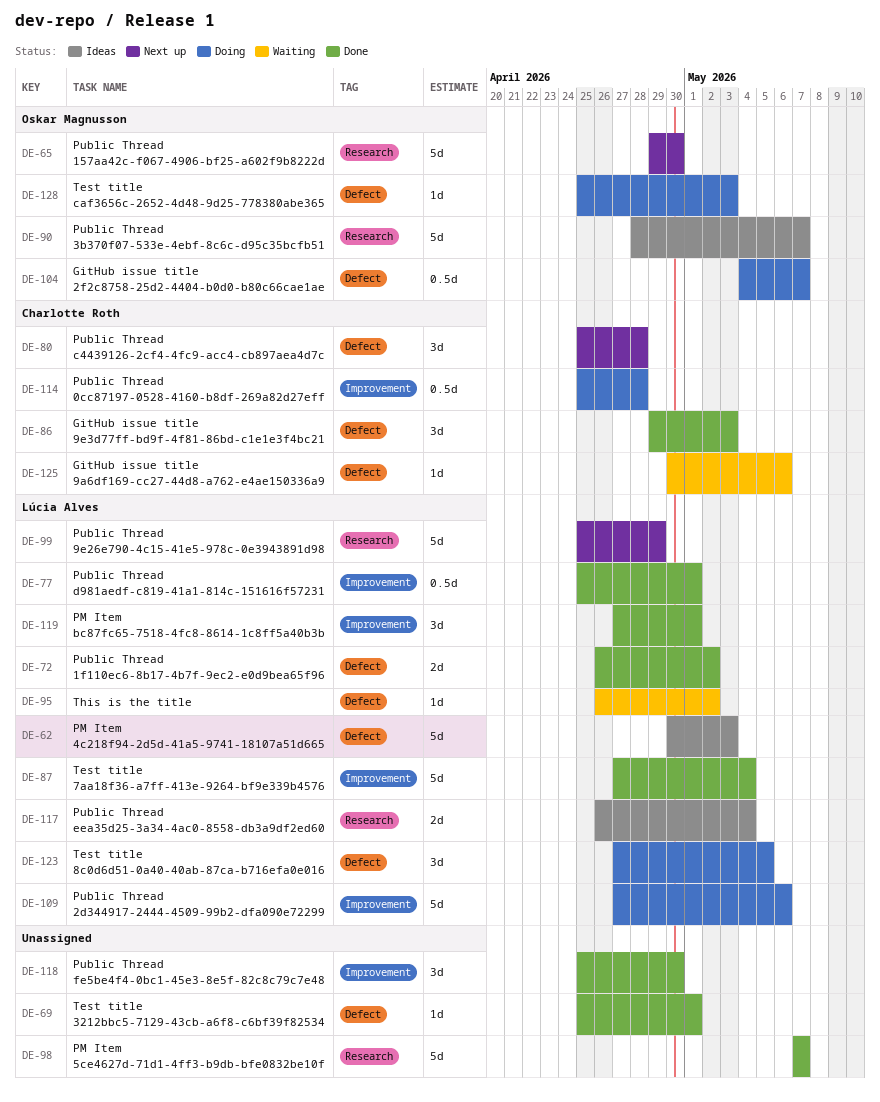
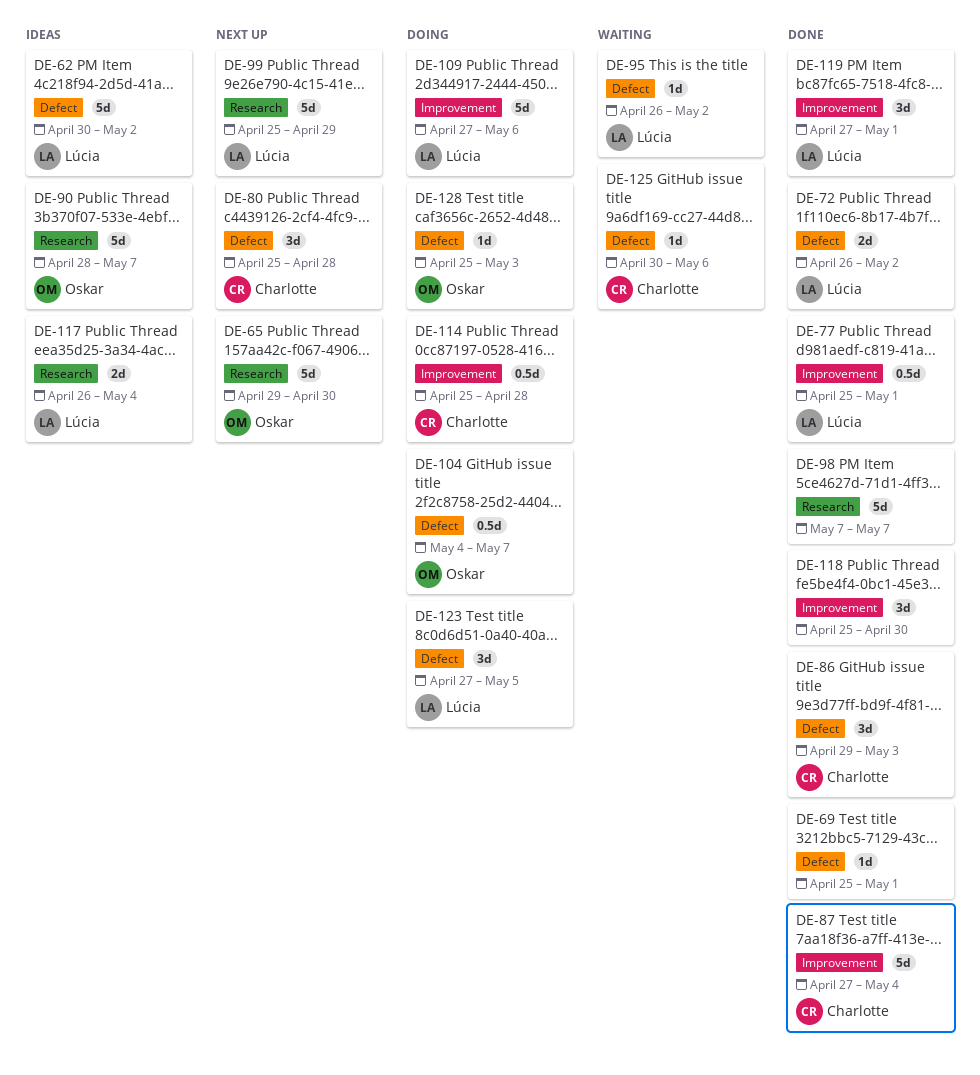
DE-62, due: May 3 -> May 2
DE-87, owner: Lúcia Alves -> Charlotte Roth

